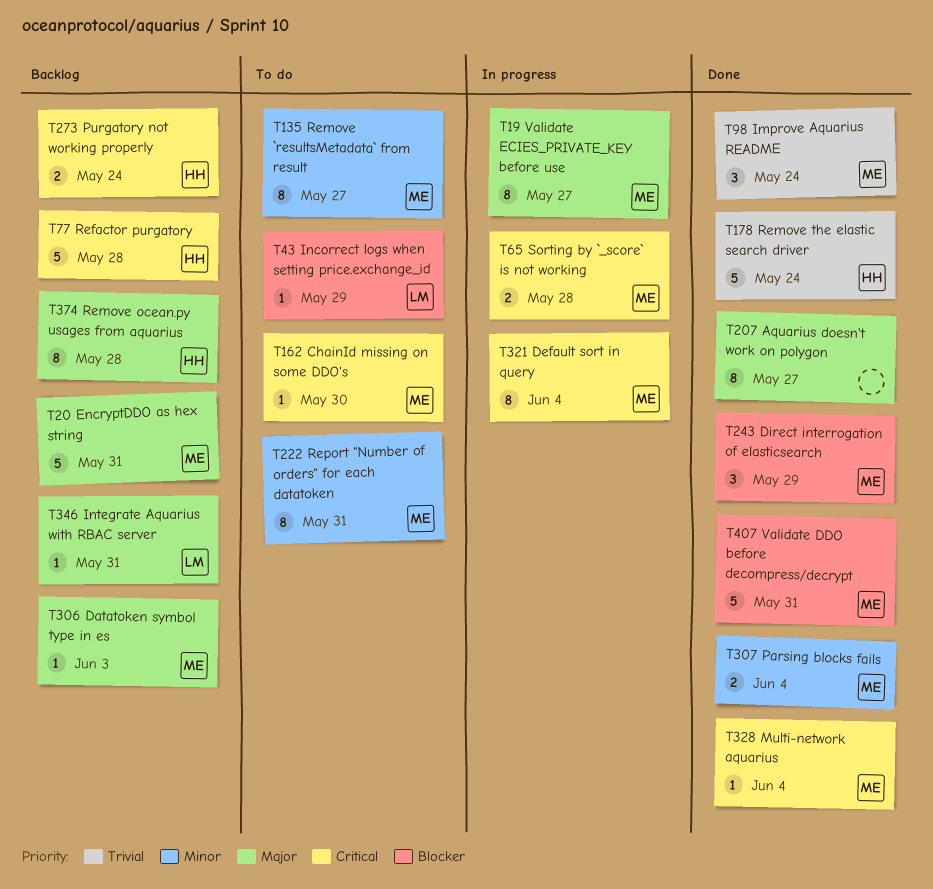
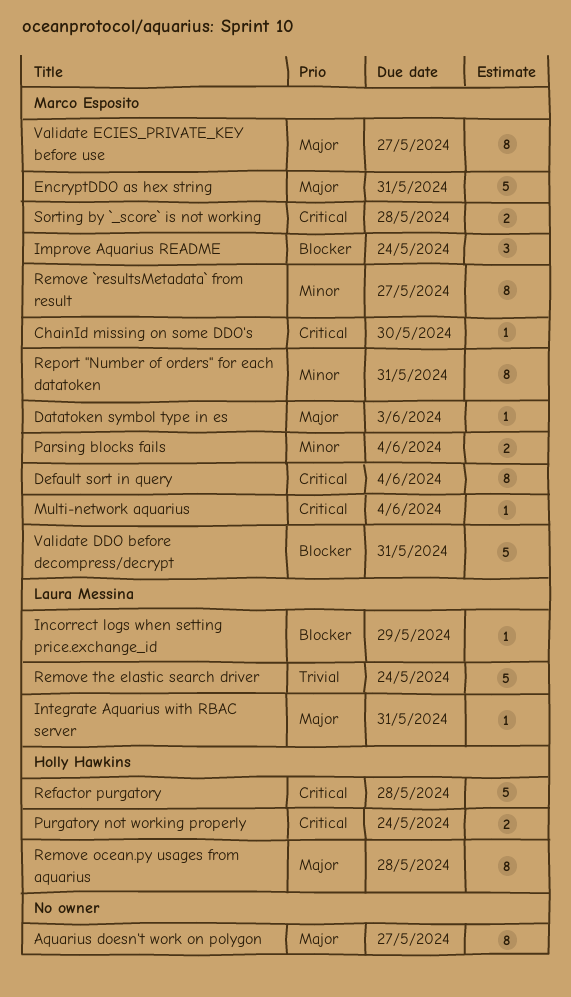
Direct interrogation of elasticsearch: present -> none
Improve Aquarius README, priority: Trivial -> Blocker
Remove the elastic search driver, owner: Holly Hawkins -> Laura Messina

